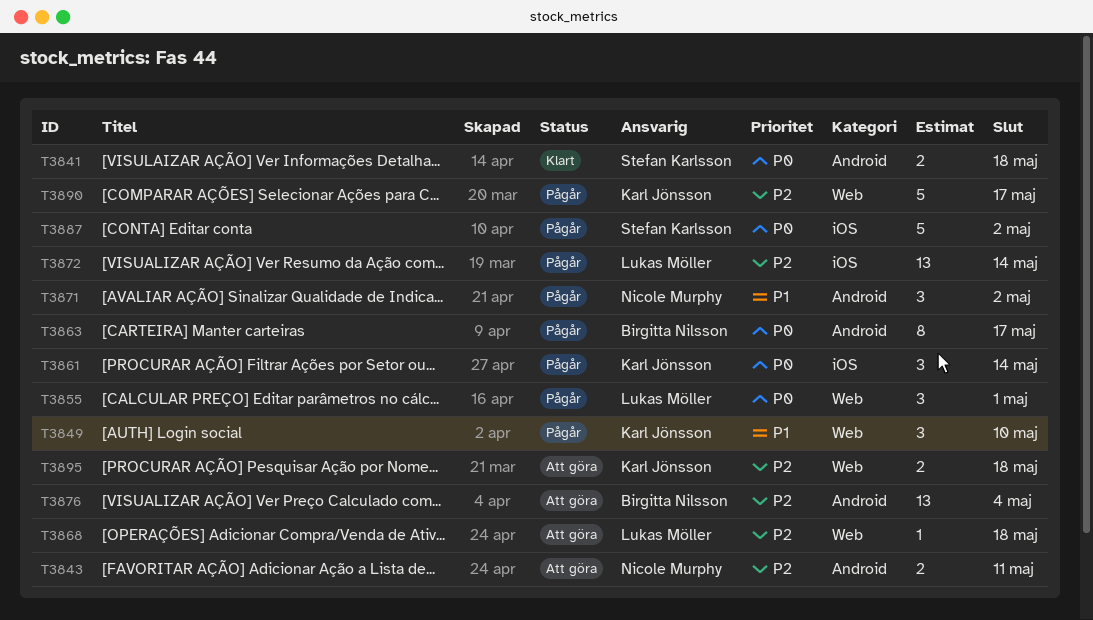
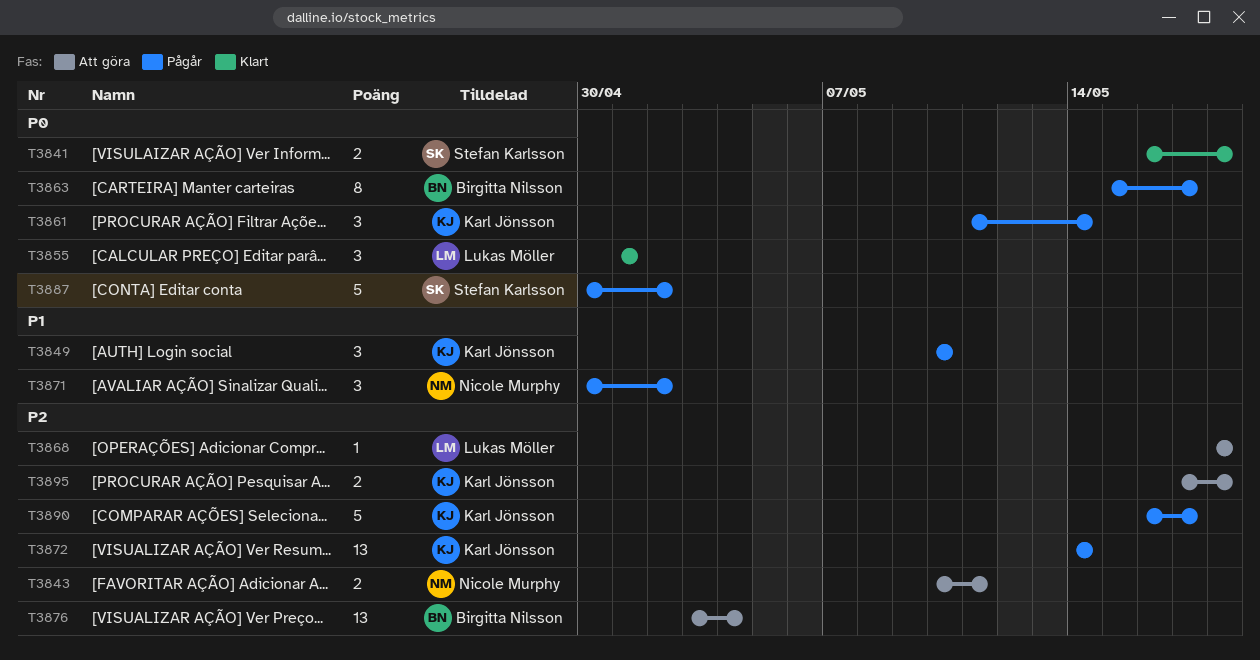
T3855, status: Pågår -> Klart
T3872, owner: Lukas Möller -> Karl Jönsson

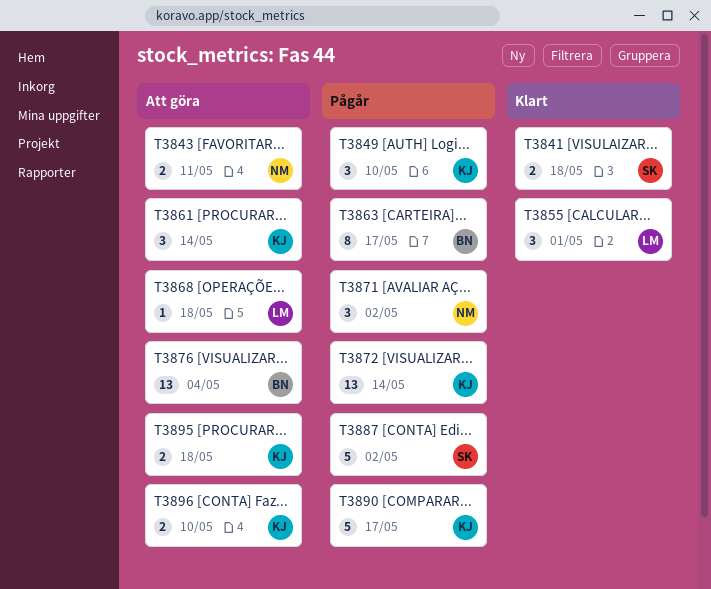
T3861, status: Pågår -> Att göra
T3896: none -> present

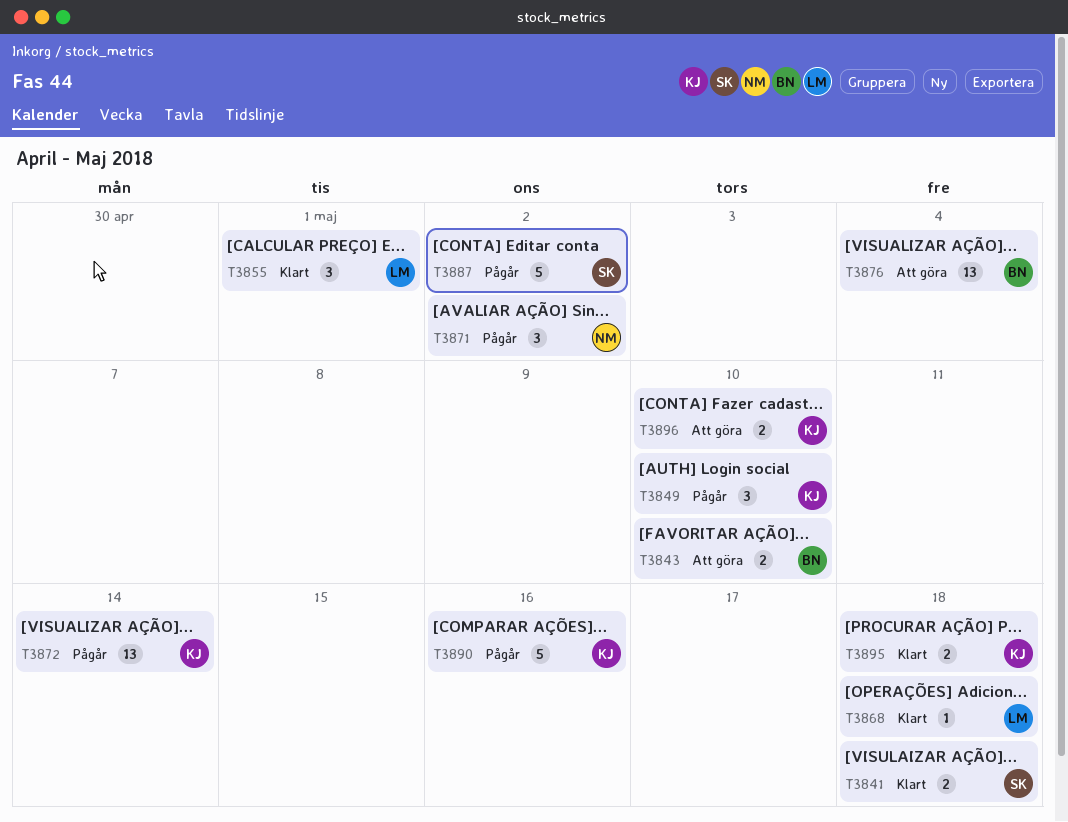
T3843, owner: NM -> BN
T3843, due: May 11 -> May 10
T3861: present -> none
T3863: present -> none
T3868, status: Att göra -> Klart
T3890, due: May 17 -> May 16
T3895, status: Att göra -> Klart

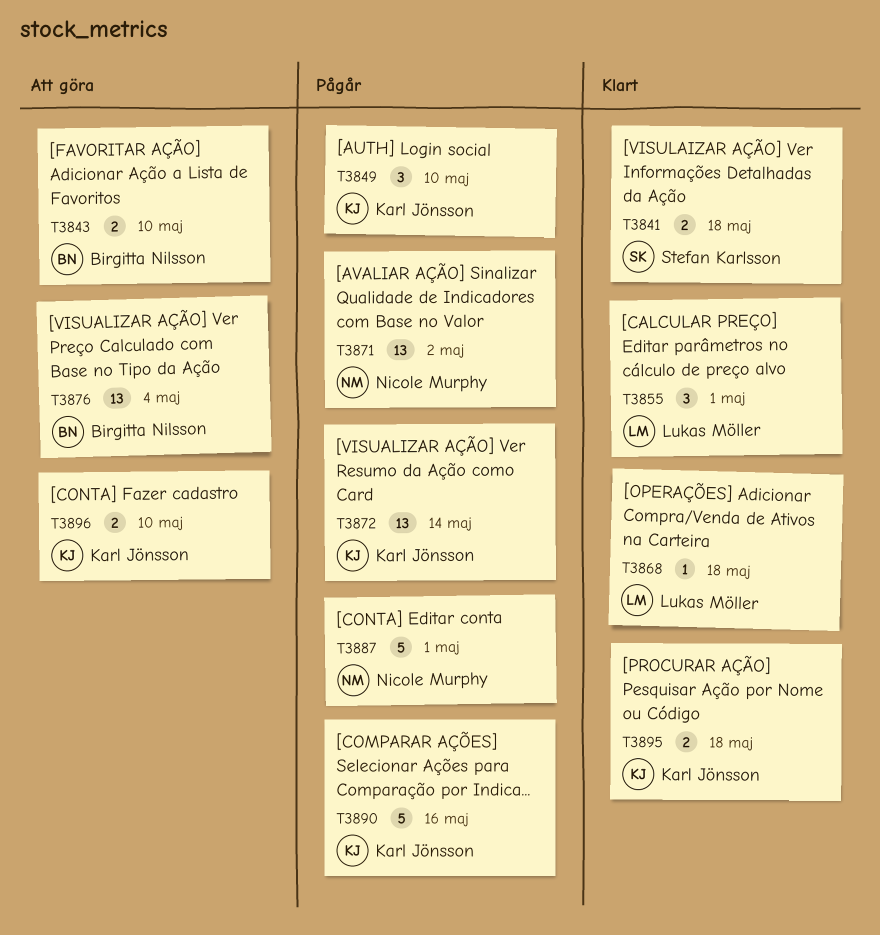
T3871, estimate: 3 -> 13
T3887, owner: Stefan Karlsson -> Nicole Murphy
T3887, due: May 2 -> May 1

